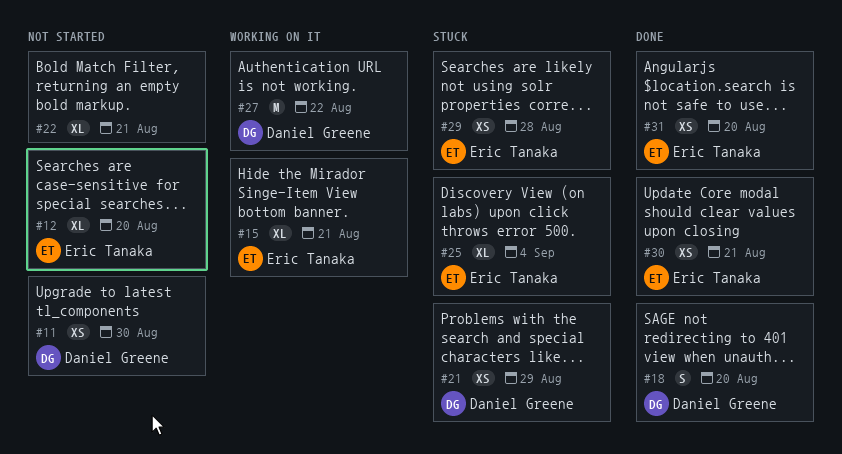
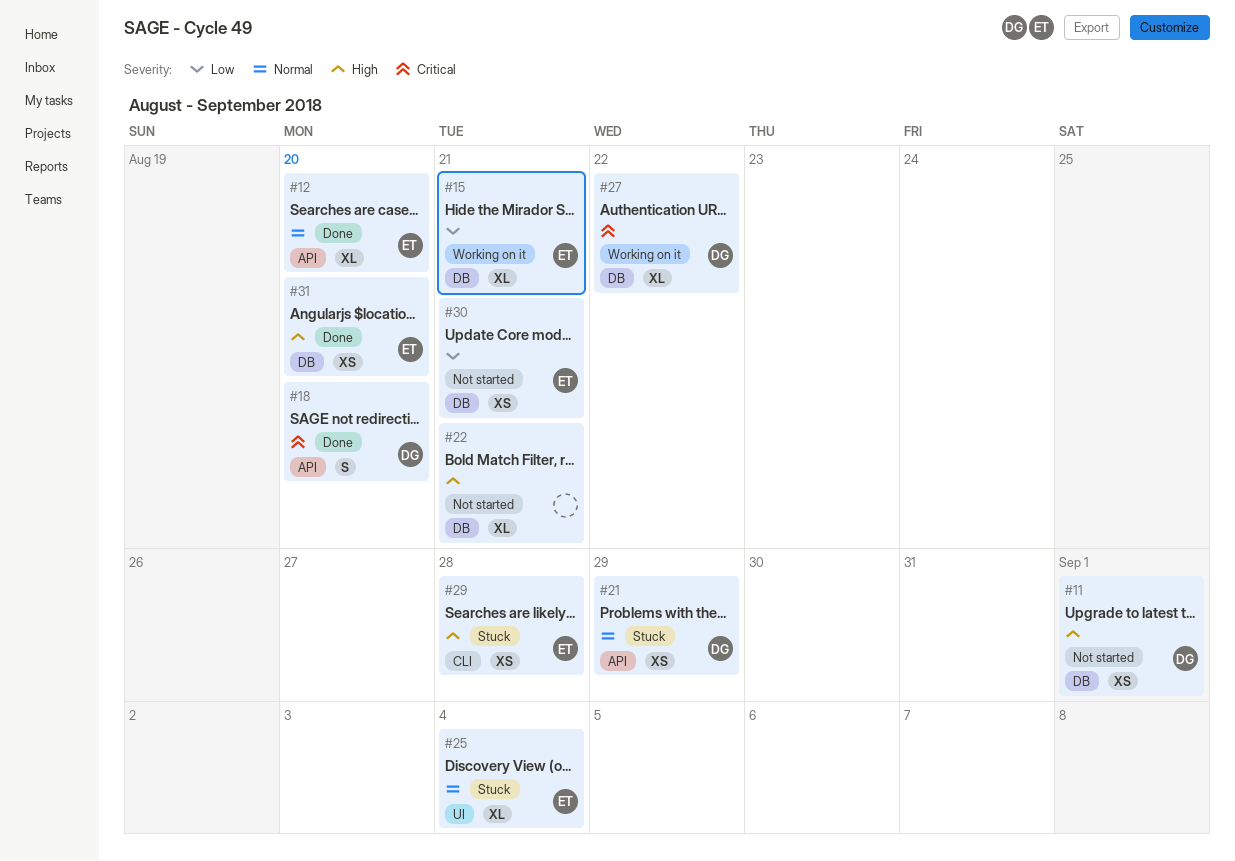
#11, due: Aug 30 -> Sep 1
#12, status: Not started -> Done
#27, estimate: M -> XL
#30, status: Done -> Not started

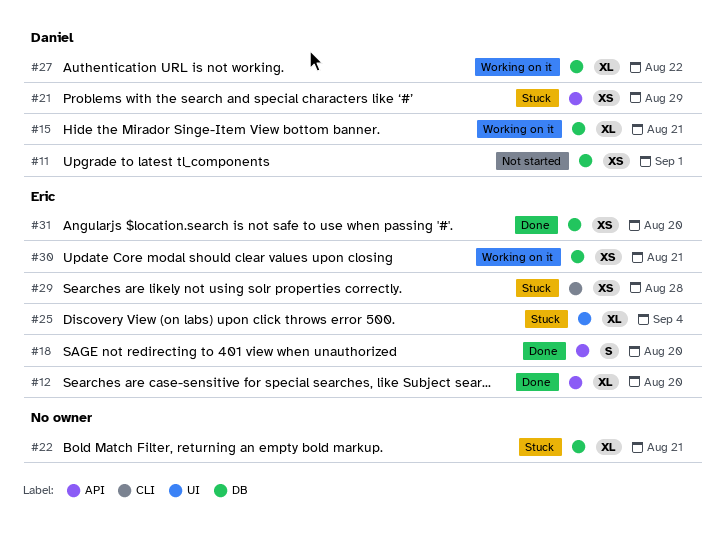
#15, owner: Eric -> Daniel
#18, owner: Daniel -> Eric
#22, status: Not started -> Stuck
#30, status: Not started -> Working on it

